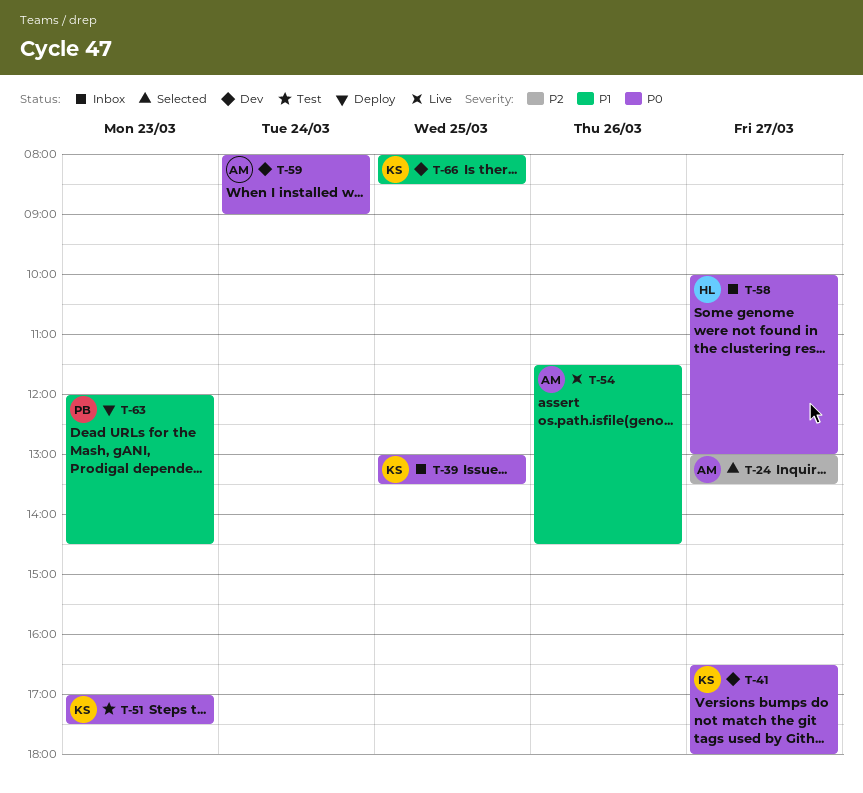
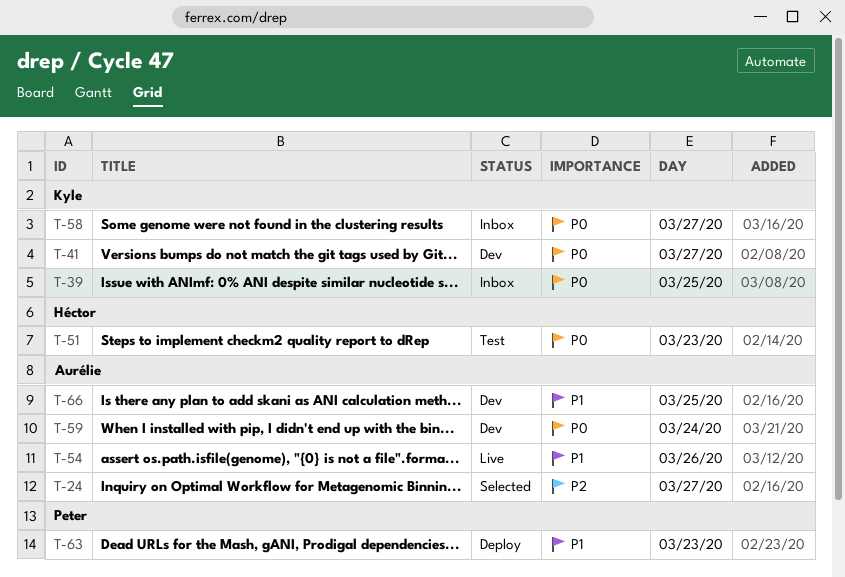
T-51, owner: Kyle -> Héctor
T-58, owner: Héctor -> Kyle
T-66, owner: Kyle -> Aurélie

